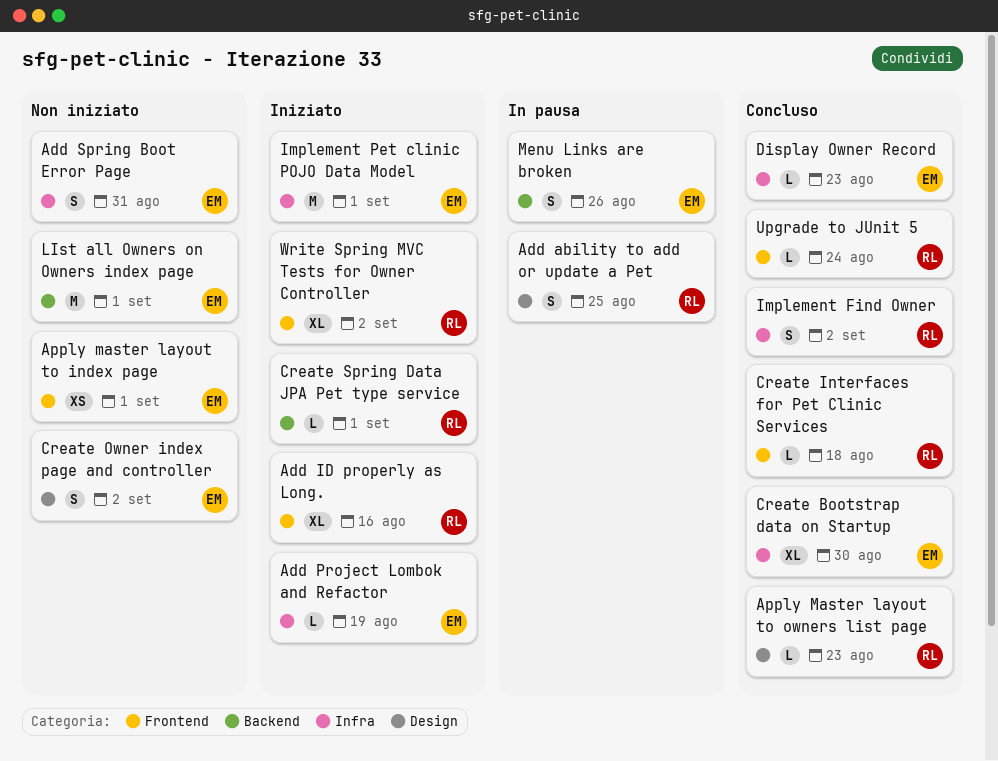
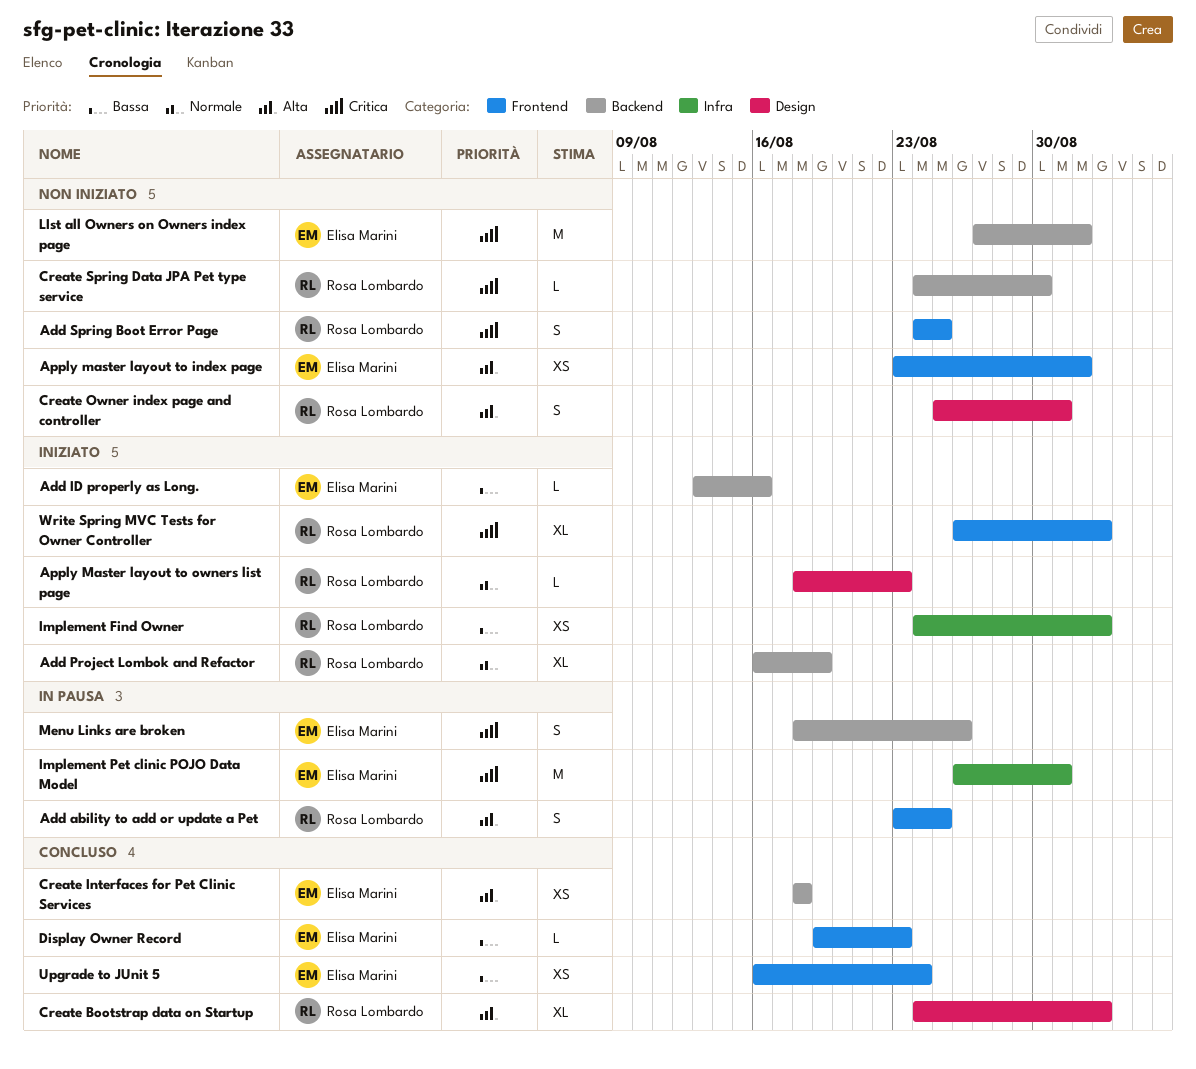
Add ability to add or update a Pet, label: Design -> Frontend
Add ID properly as Long., owner: Rosa Lombardo -> Elisa Marini
Add ID properly as Long., label: Frontend -> Backend
Add ID properly as Long., estimate: XL -> L
Add Project Lombok and Refactor, owner: Elisa Marini -> Rosa Lombardo
Add Project Lombok and Refactor, label: Infra -> Backend
Add Project Lombok and Refactor, estimate: L -> XL
Add Spring Boot Error Page, owner: Elisa Marini -> Rosa Lombardo
Add Spring Boot Error Page, label: Infra -> Frontend
Add Spring Boot Error Page, due: Aug 31 -> Aug 25
Apply Master layout to owners list page, status: Concluso -> Iniziato
Create Bootstrap data on Startup, owner: Elisa Marini -> Rosa Lombardo
Create Bootstrap data on Startup, label: Infra -> Design
Create Bootstrap data on Startup, due: Aug 30 -> Sep 2
Create Interfaces for Pet Clinic Services, owner: Rosa Lombardo -> Elisa Marini
Create Interfaces for Pet Clinic Services, label: Frontend -> Backend
Create Interfaces for Pet Clinic Services, estimate: L -> XS
Create Owner index page and controller, owner: Elisa Marini -> Rosa Lombardo
Create Owner index page and controller, due: Sep 2 -> Aug 31
Create Spring Data JPA Pet type service, status: Iniziato -> Non iniziato
Create Spring Data JPA Pet type service, due: Sep 1 -> Aug 30
Display Owner Record, label: Infra -> Frontend
Implement Find Owner, status: Concluso -> Iniziato
Implement Find Owner, estimate: S -> XS
Implement Pet clinic POJO Data Model, status: Iniziato -> In pausa
Implement Pet clinic POJO Data Model, due: Sep 1 -> Aug 31
Upgrade to JUnit 5, owner: Rosa Lombardo -> Elisa Marini
Upgrade to JUnit 5, estimate: L -> XS

